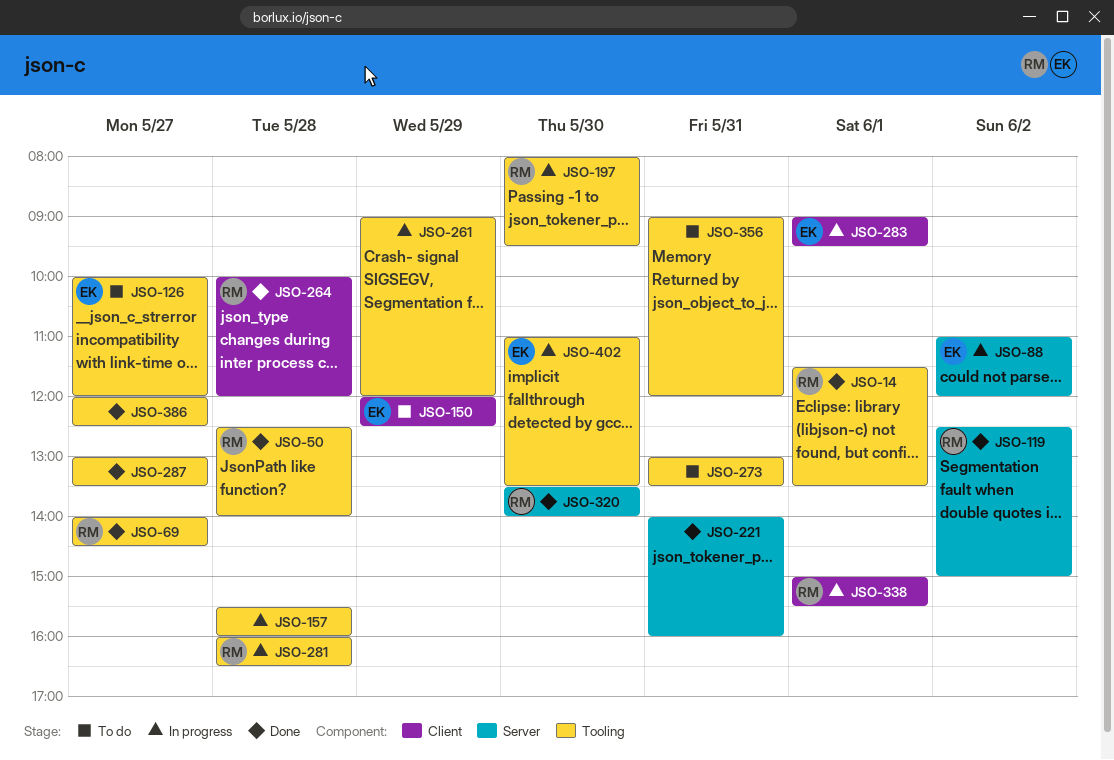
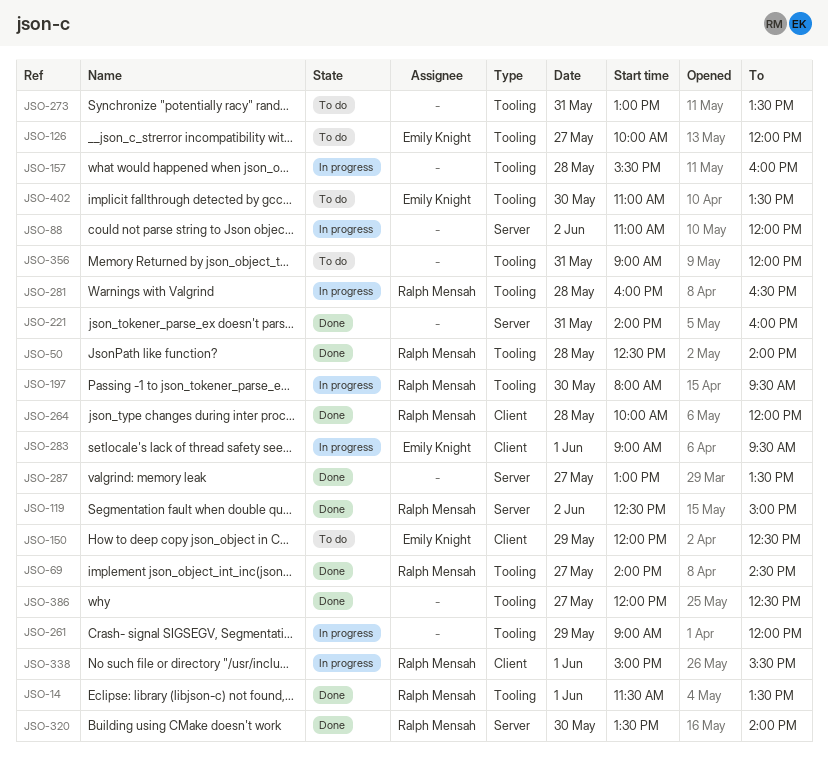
JSO-88, owner: Emily Knight -> none
JSO-287, label: Tooling -> Server
JSO-402, status: In progress -> To do

